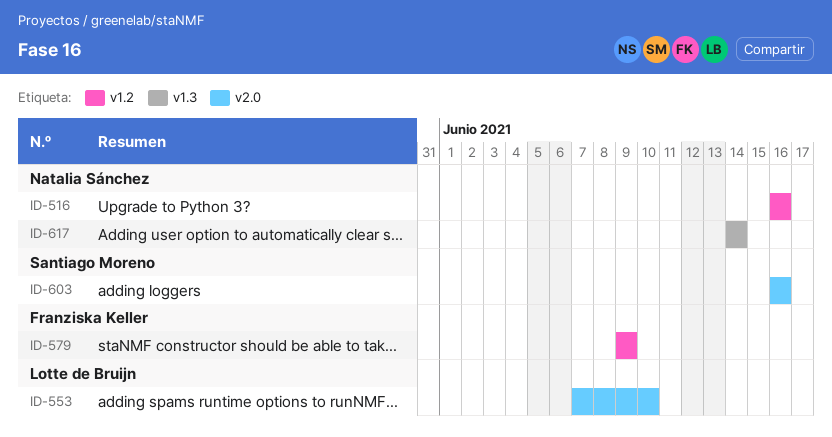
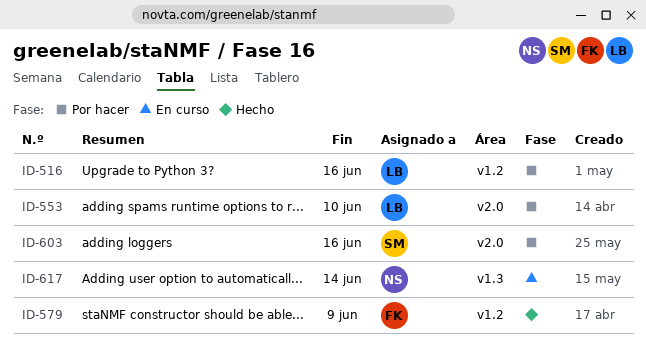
ID-516, owner: Natalia Sánchez -> Lotte de Bruijn

